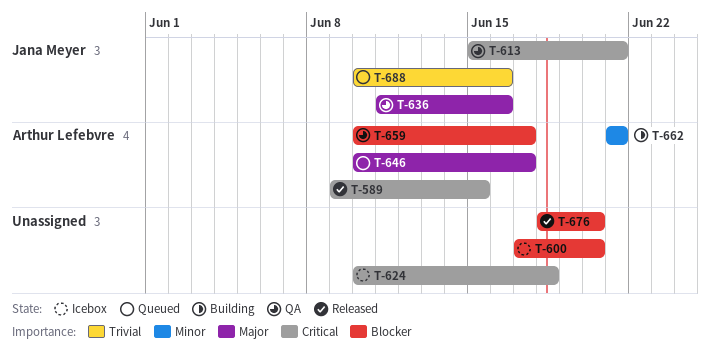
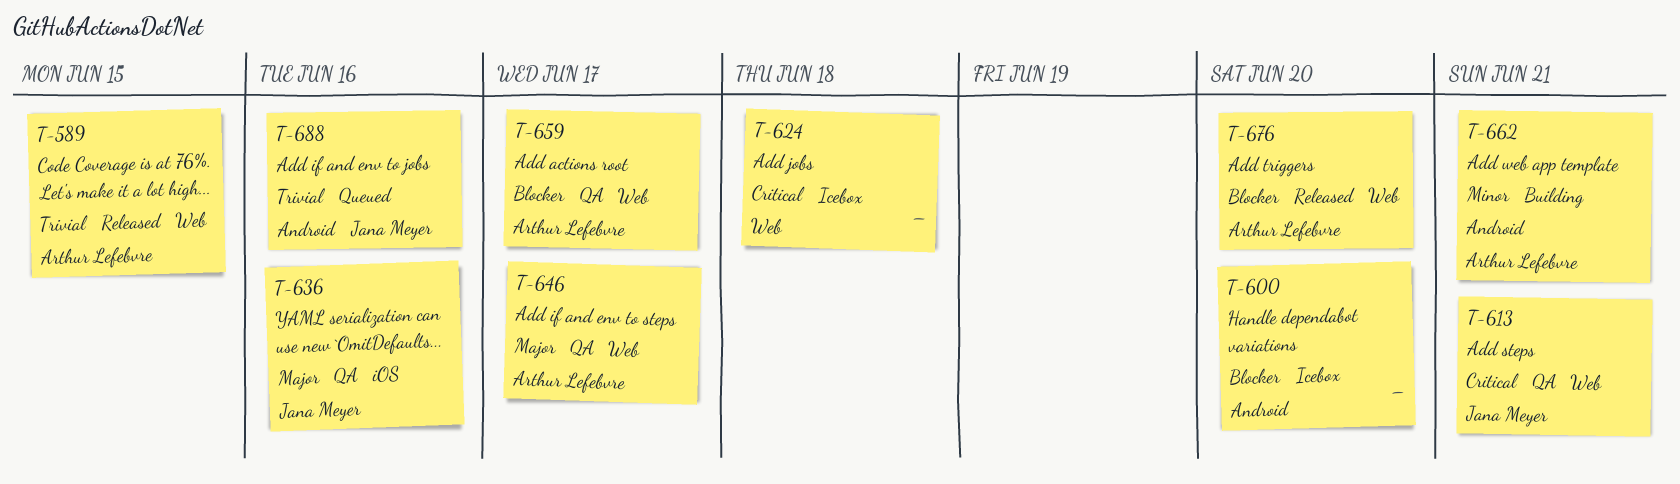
T-589, priority: Critical -> Trivial
T-646, status: Queued -> QA
T-676, owner: none -> Arthur Lefebvre

